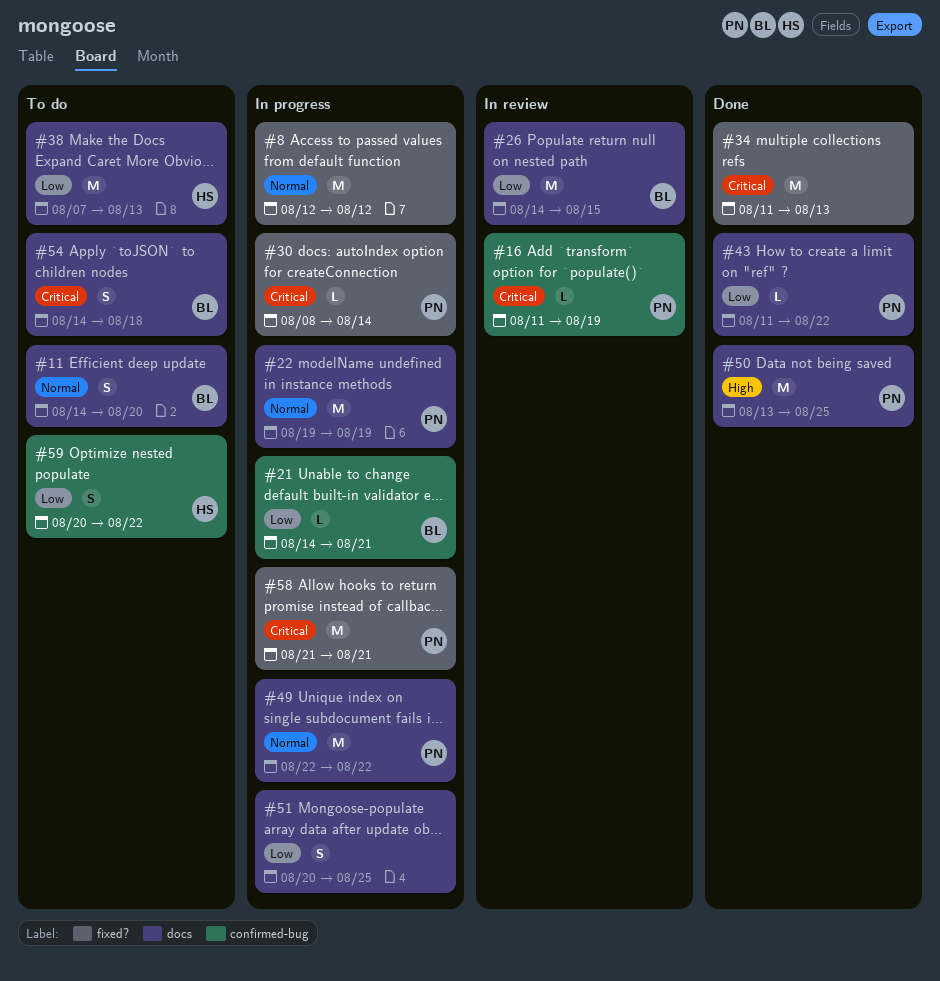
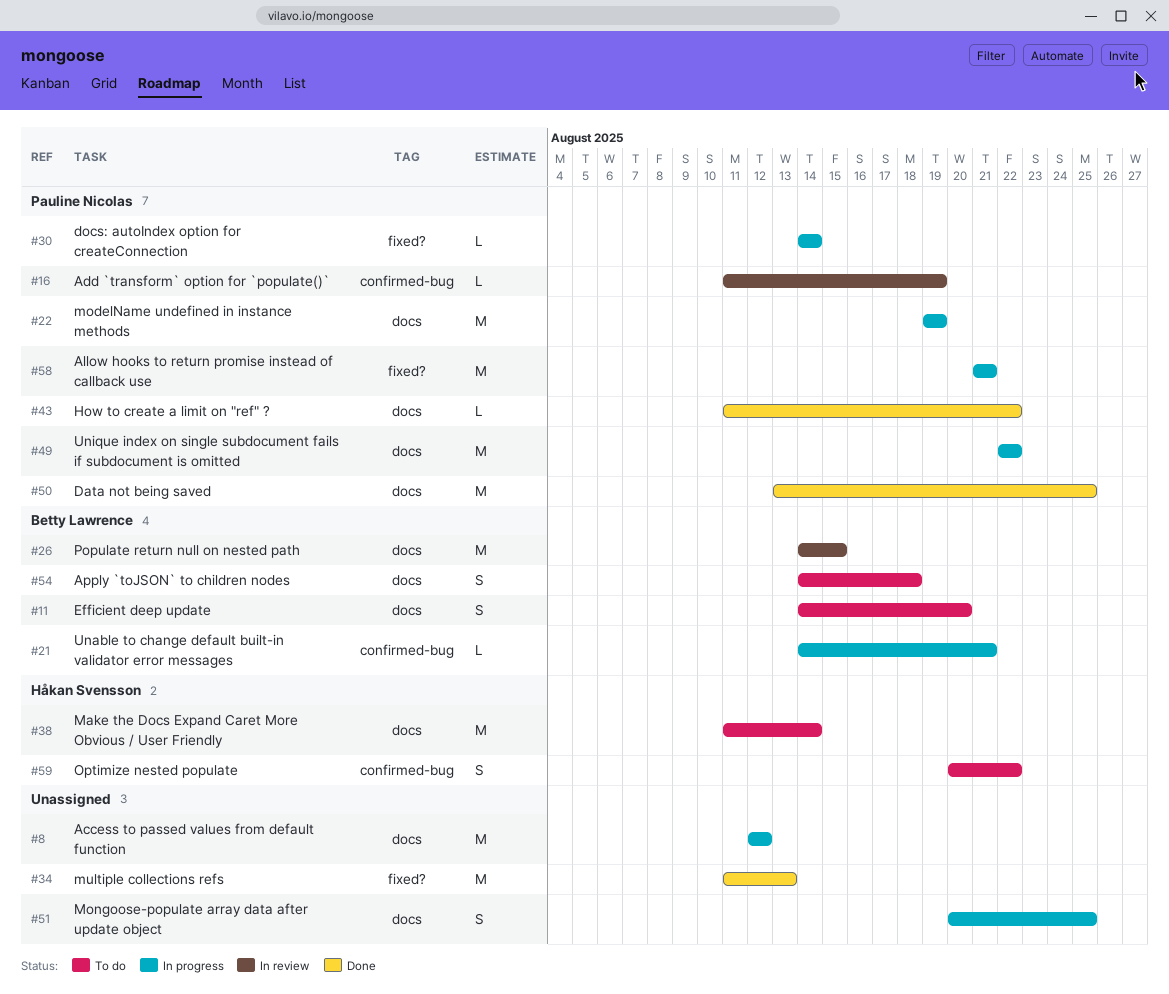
#8, label: fixed? -> docs
#30, start: Aug 8 -> Aug 14
#38, start: Aug 7 -> Aug 11
#38, due: Aug 13 -> Aug 14

